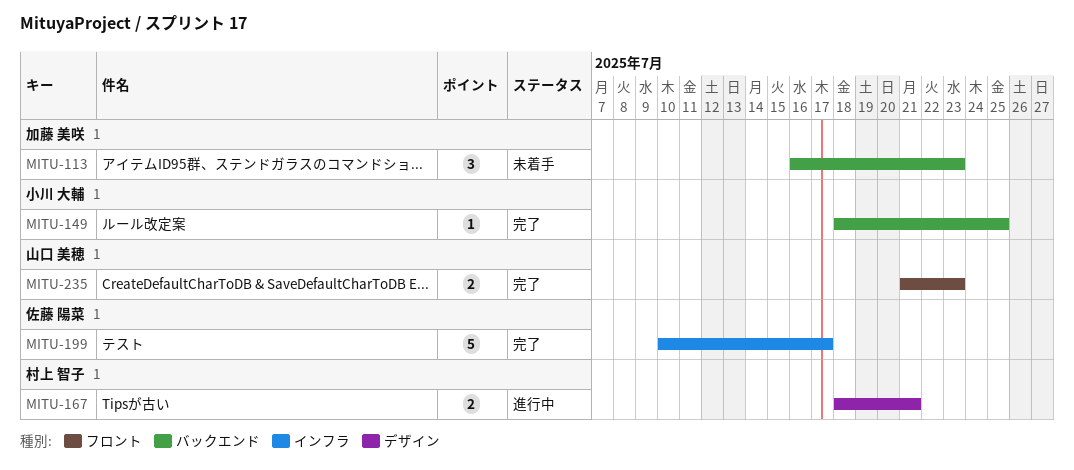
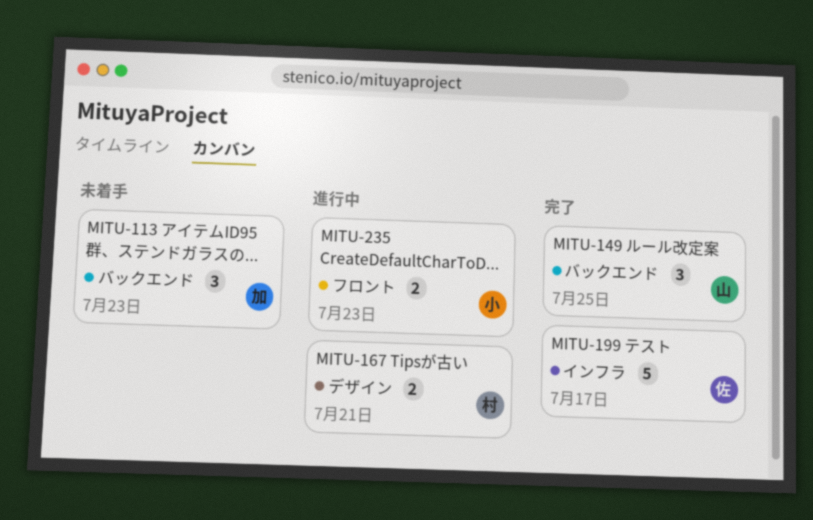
MITU-149, owner: 小川 大輔 -> 山口 美穂
MITU-149, estimate: 1 -> 3
MITU-235, status: 完了 -> 進行中
MITU-235, owner: 山口 美穂 -> 小川 大輔

